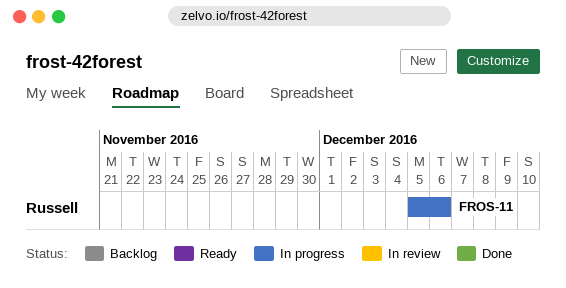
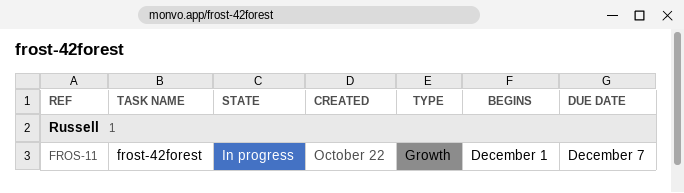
FROS-11, start: Dec 5 -> Dec 1
FROS-11, due: Dec 6 -> Dec 7

